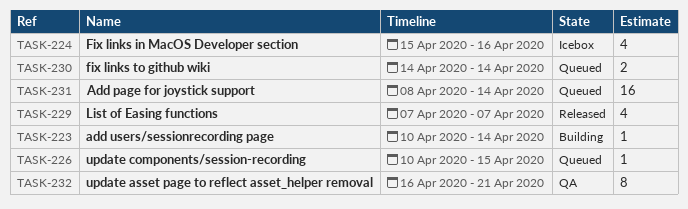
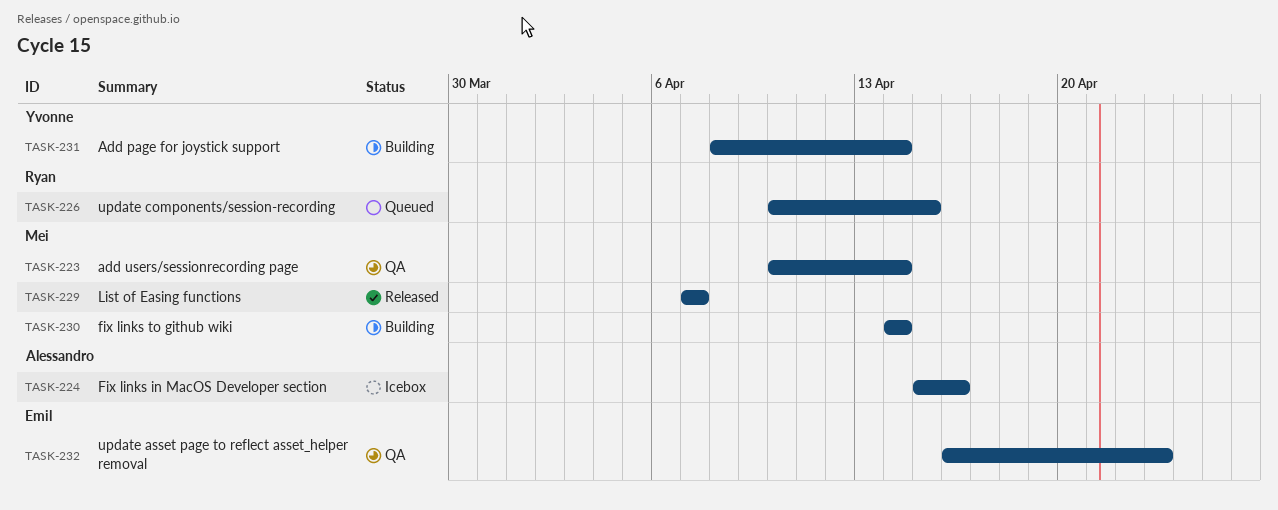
TASK-223, status: Building -> QA
TASK-230, status: Queued -> Building
TASK-231, status: Queued -> Building
TASK-232, due: Apr 21 -> Apr 23

